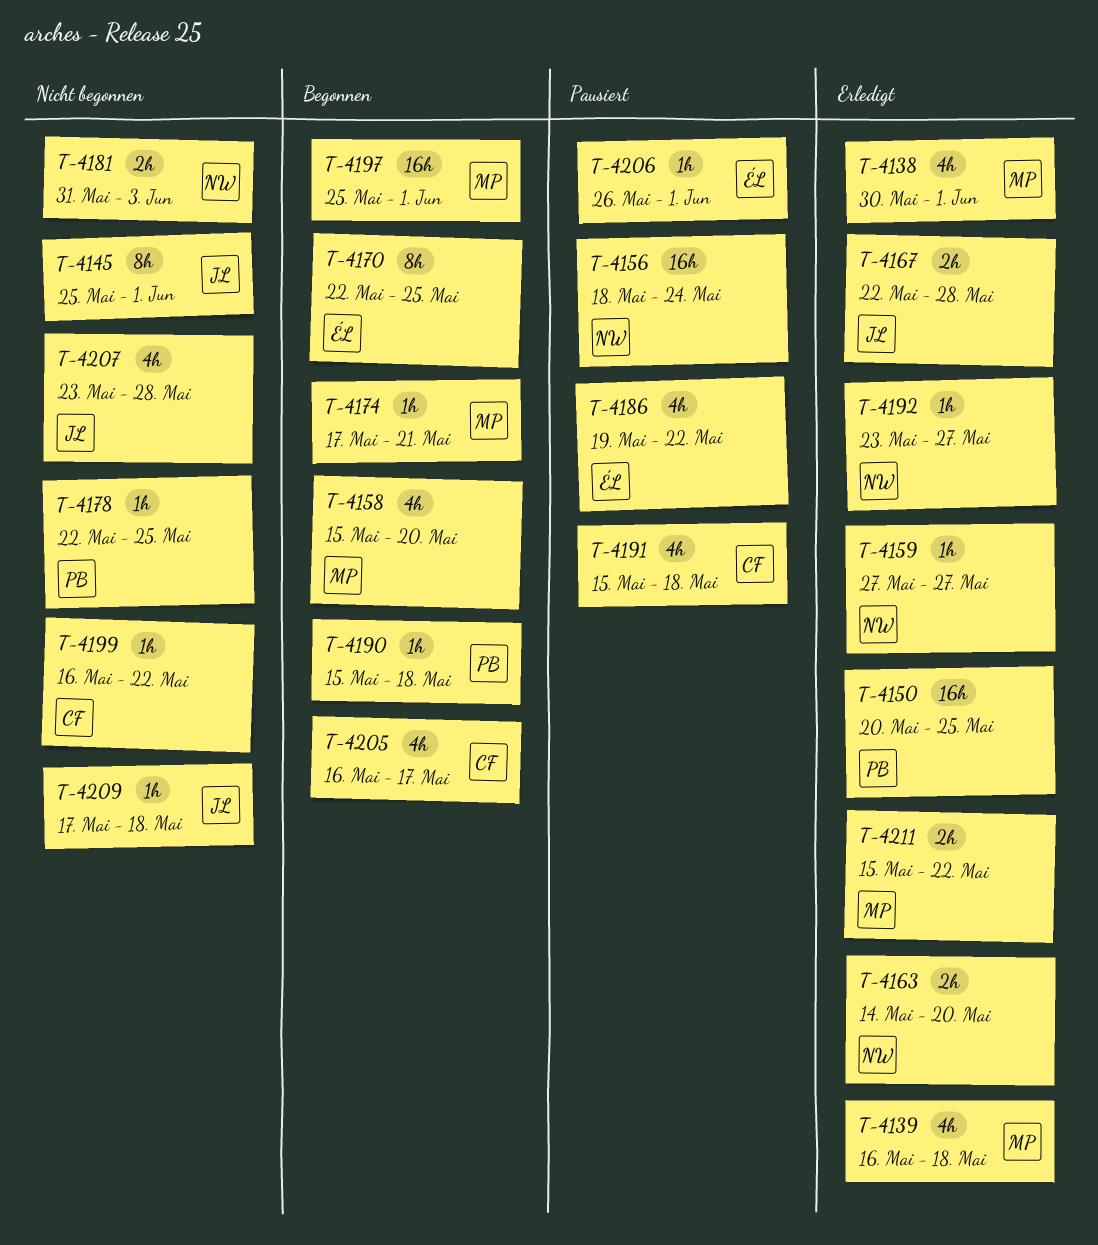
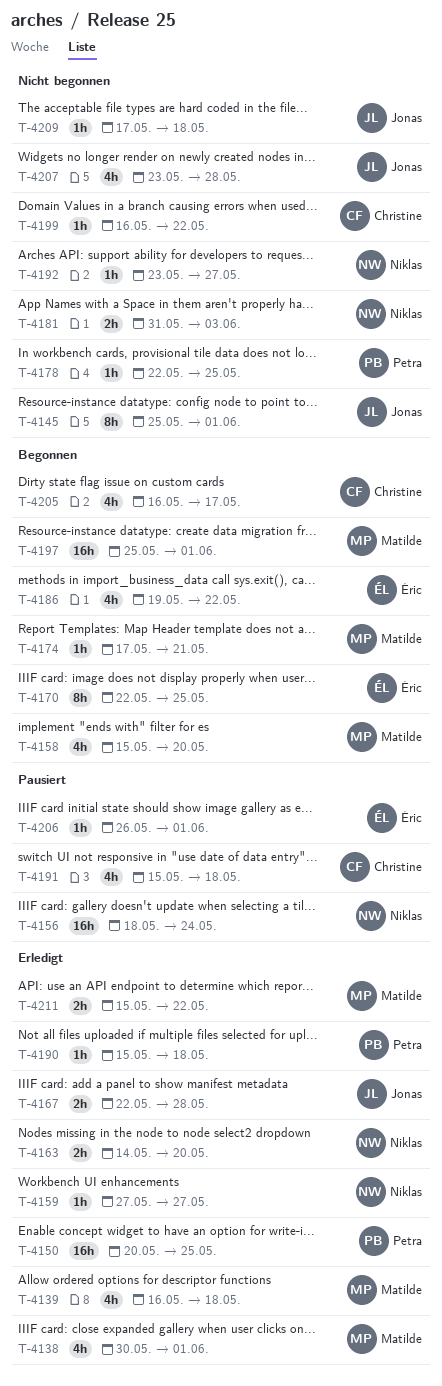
T-4186, status: Pausiert -> Begonnen
T-4190, status: Begonnen -> Erledigt
T-4192, status: Erledigt -> Nicht begonnen

